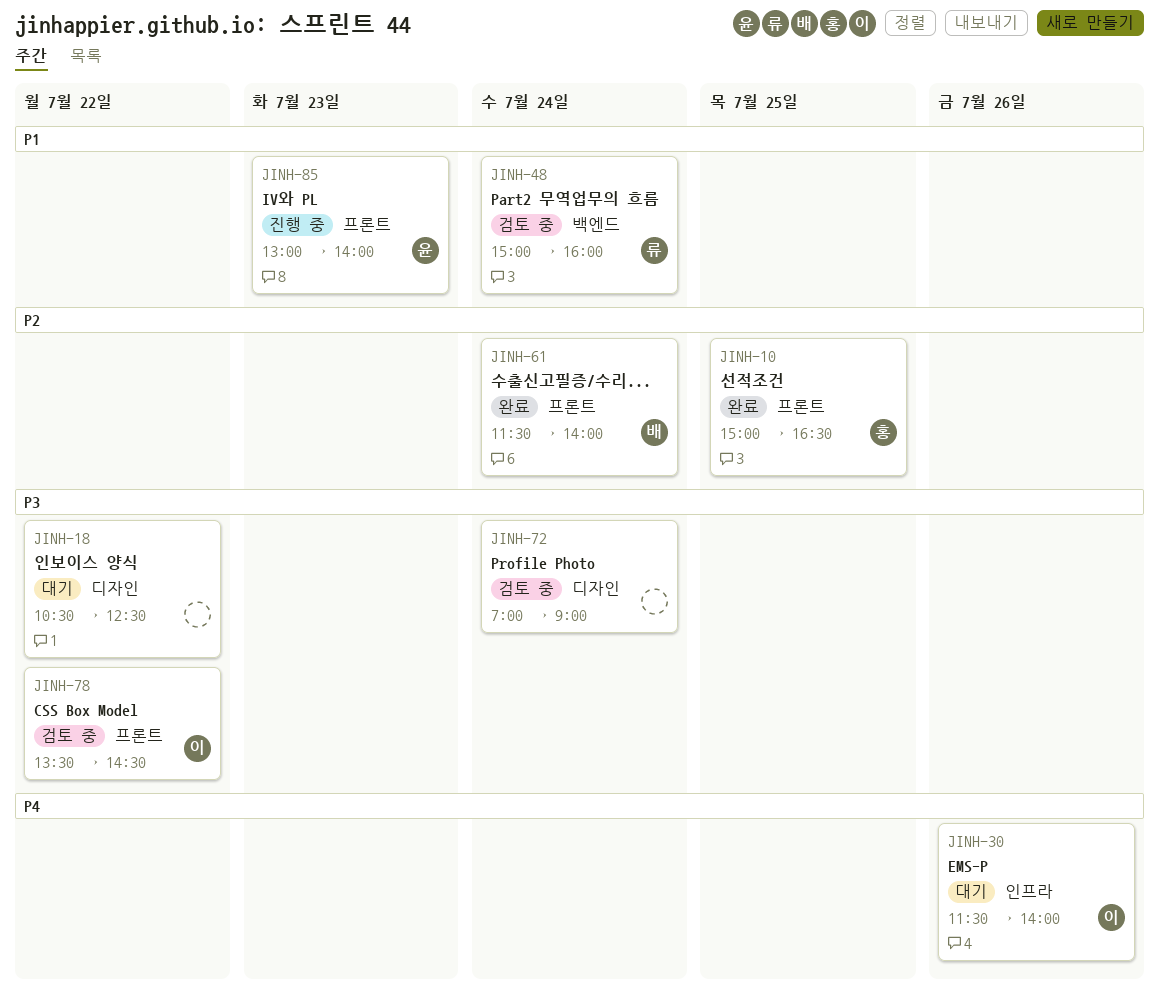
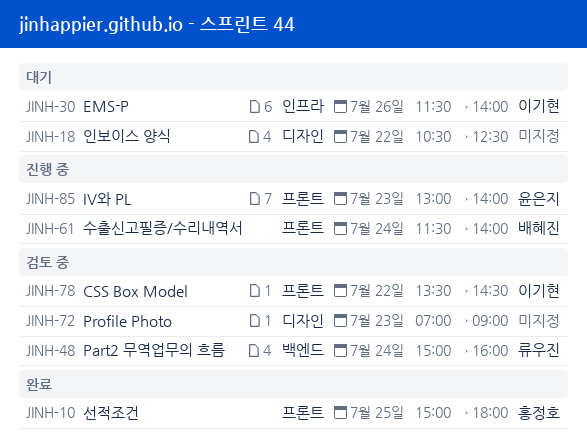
JINH-10, ends: 16:30 -> 18:00
JINH-61, status: 완료 -> 진행 중
JINH-72, day: Jul 24 -> Jul 23

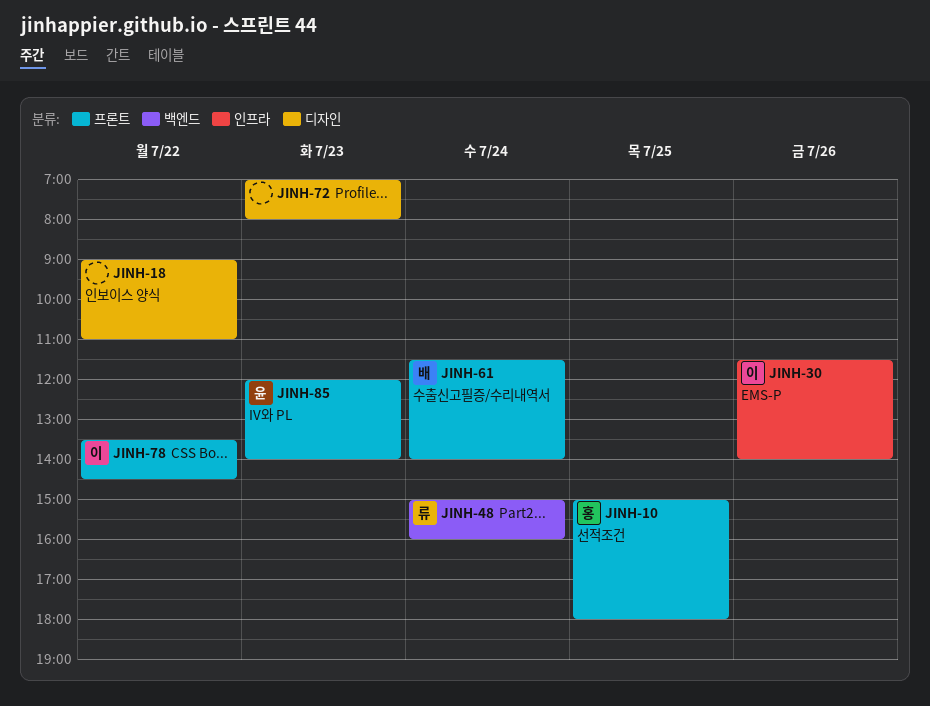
JINH-18, begins: 10:30 -> 09:00
JINH-18, ends: 12:30 -> 11:00
JINH-72, ends: 09:00 -> 08:00
JINH-85, begins: 13:00 -> 12:00

